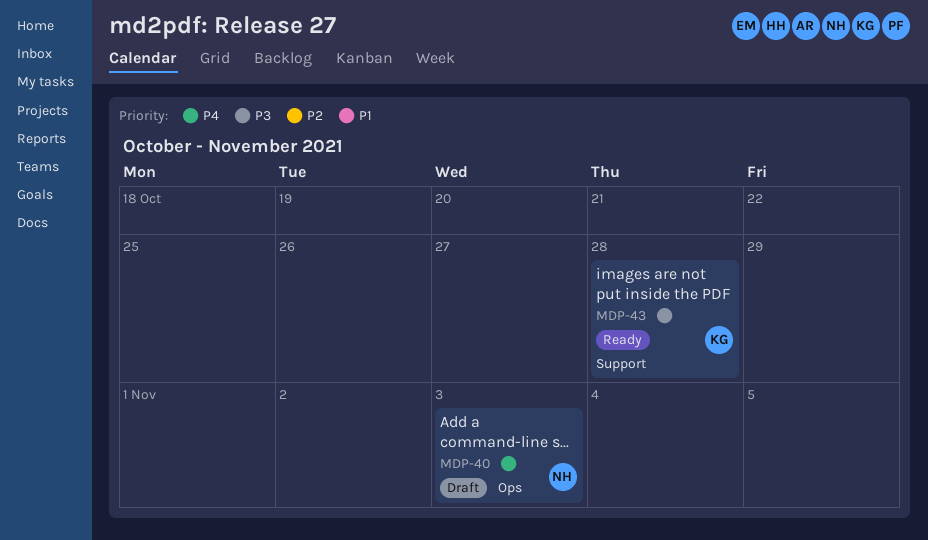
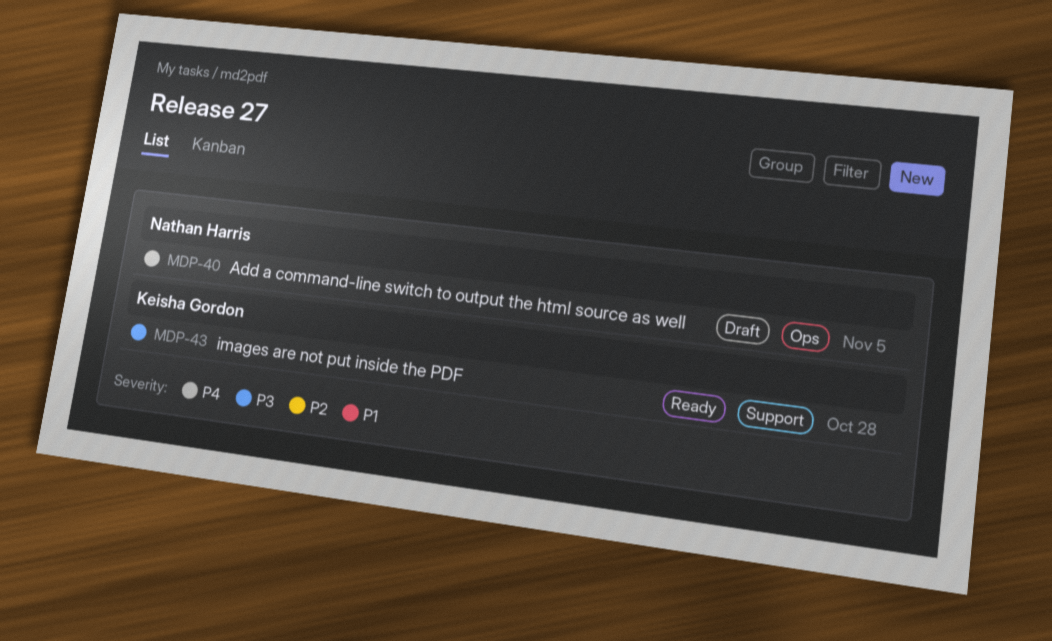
MDP-40, due: Nov 3 -> Nov 5

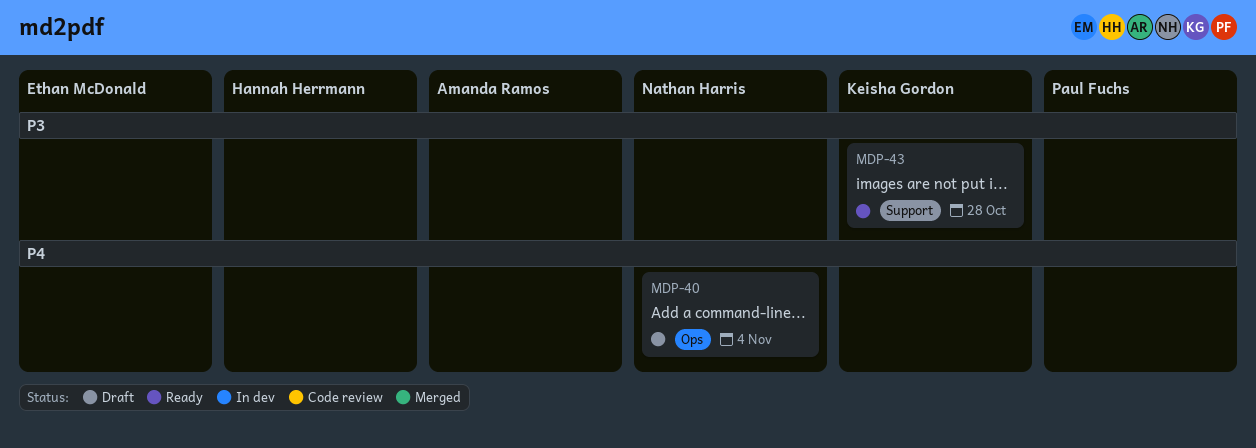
MDP-40, due: Nov 5 -> Nov 4

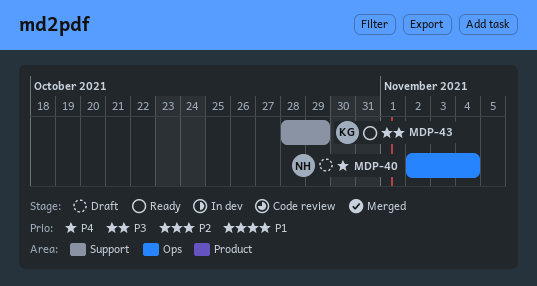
MDP-43, due: Oct 28 -> Oct 29

